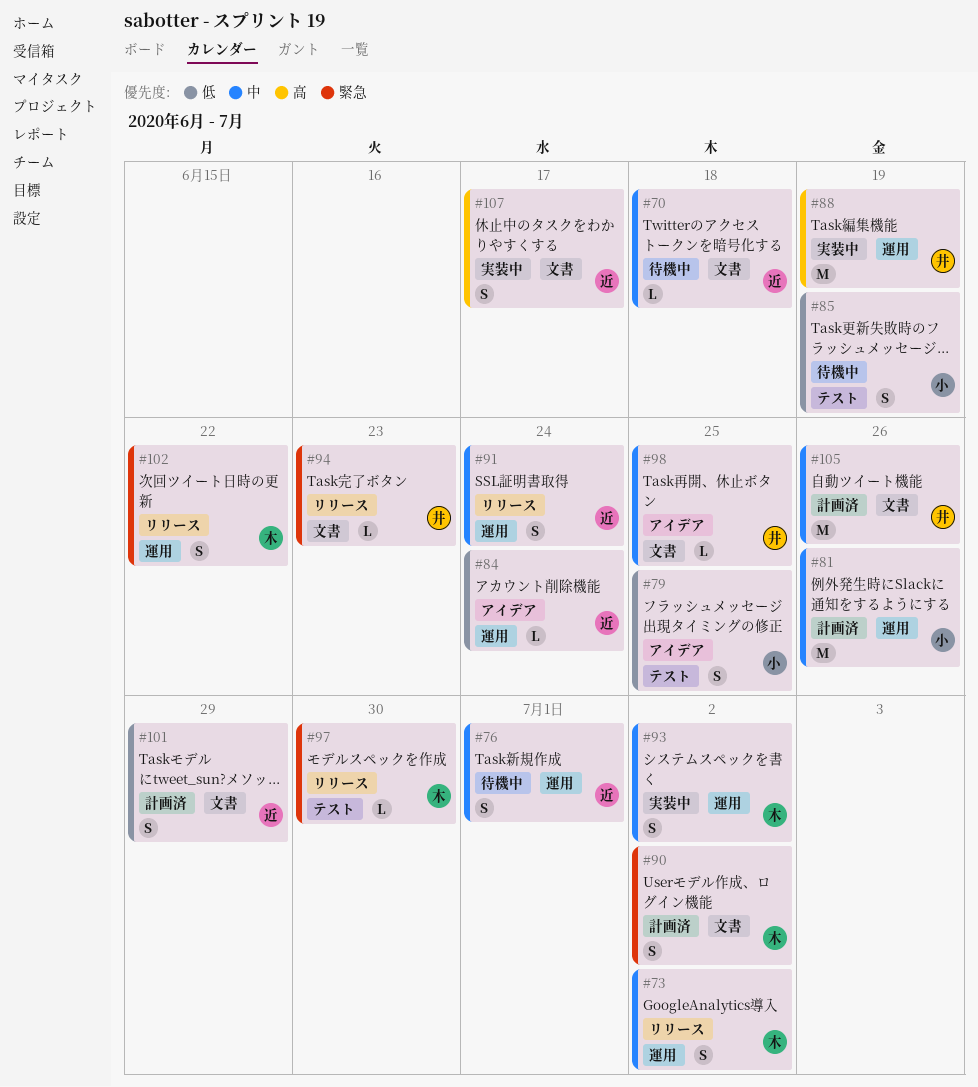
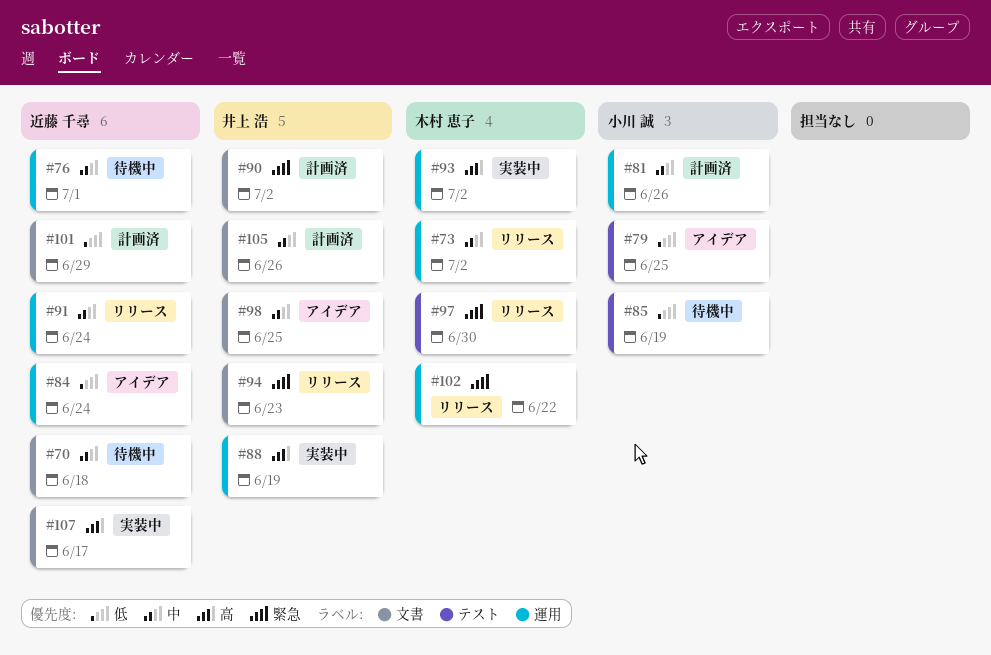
#90, owner: 木村 恵子 -> 井上 浩
#93, priority: 中 -> 高

